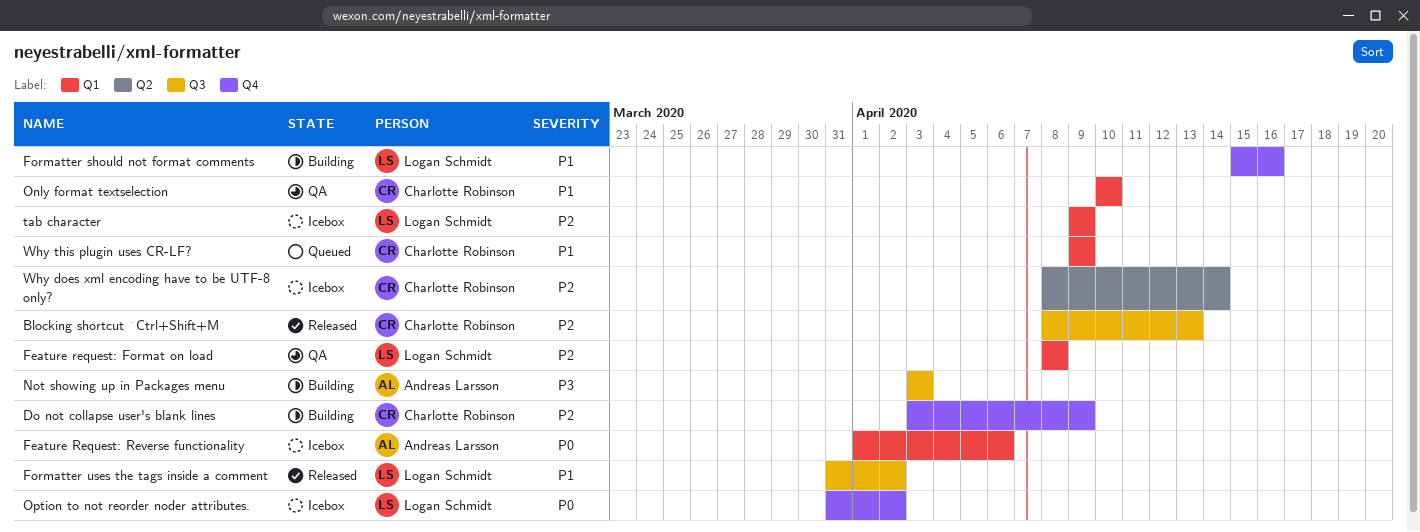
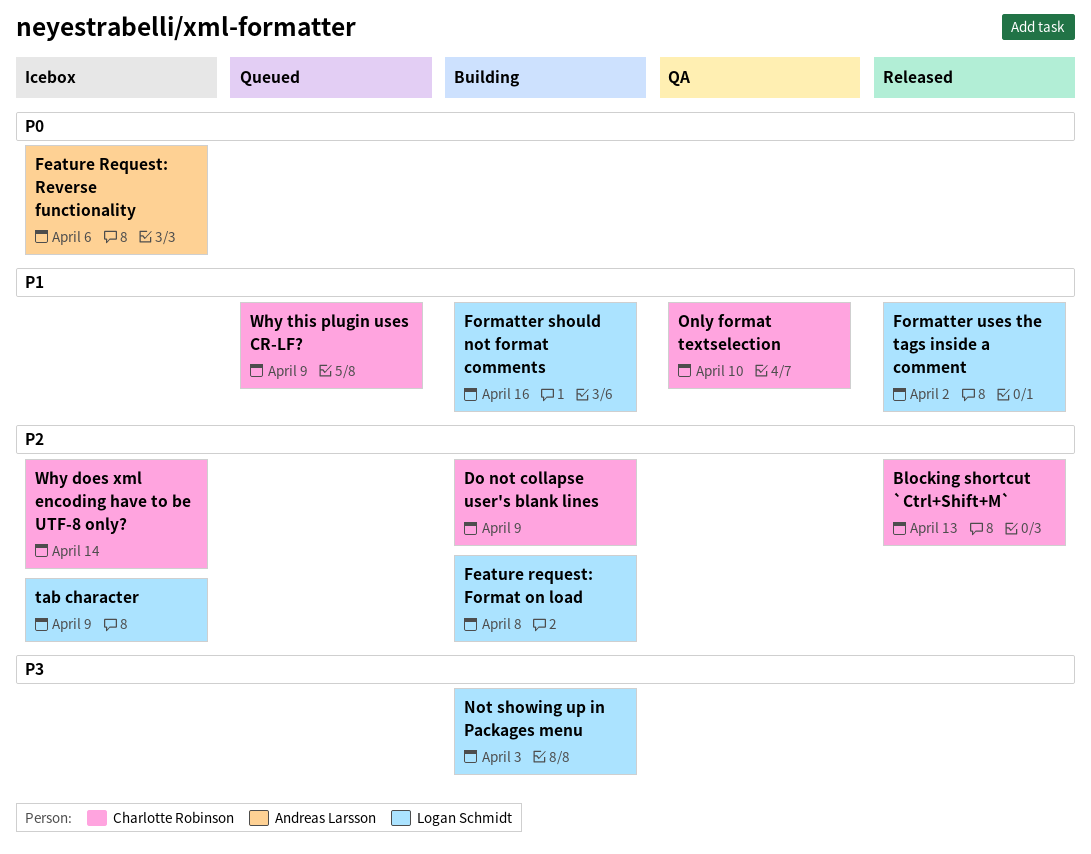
Feature request: Format on load, status: QA -> Building
Not showing up in Packages menu, owner: Andreas Larsson -> Logan Schmidt
Option to not reorder noder attributes.: present -> none

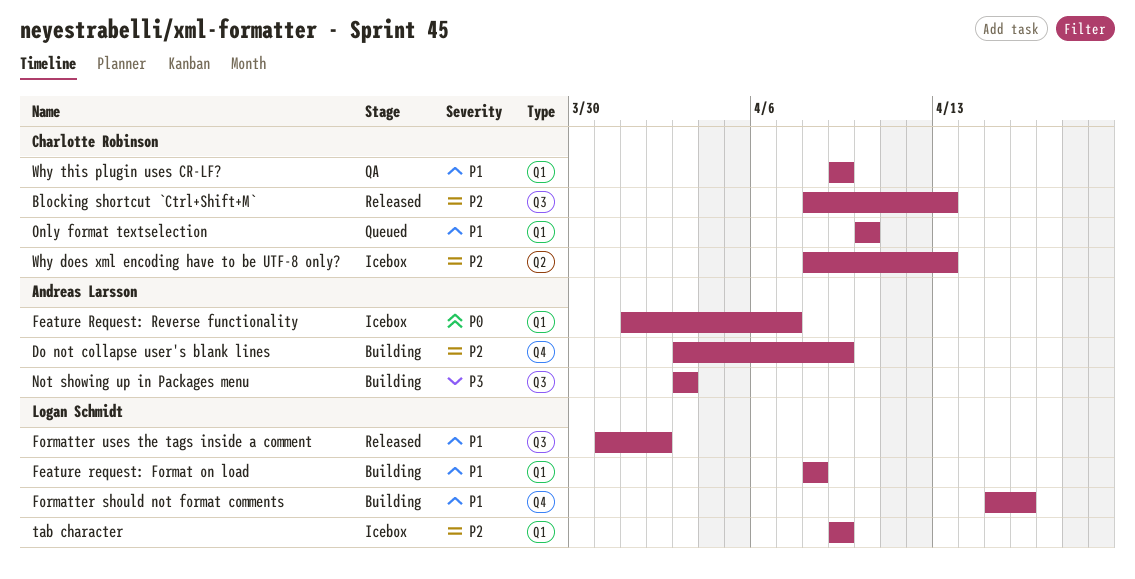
Do not collapse user's blank lines, owner: Charlotte Robinson -> Andreas Larsson
Feature request: Format on load, priority: P2 -> P1
Feature Request: Reverse functionality, due: Apr 6 -> Apr 7
Not showing up in Packages menu, owner: Logan Schmidt -> Andreas Larsson
Only format textselection, status: QA -> Queued
Why does xml encoding have to be UTF-8 only?, due: Apr 14 -> Apr 13
Why this plugin uses CR-LF?, status: Queued -> QA

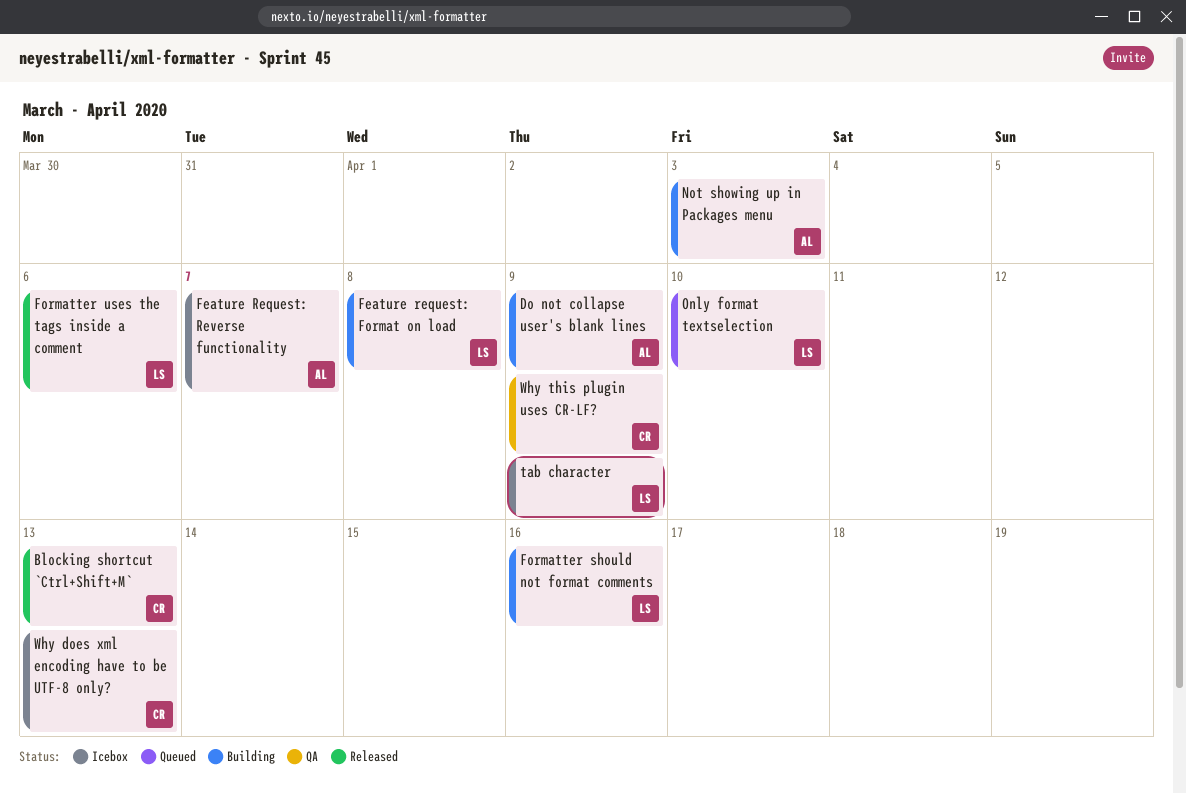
Formatter uses the tags inside a comment, due: Apr 2 -> Apr 6
Only format textselection, owner: Charlotte Robinson -> Logan Schmidt

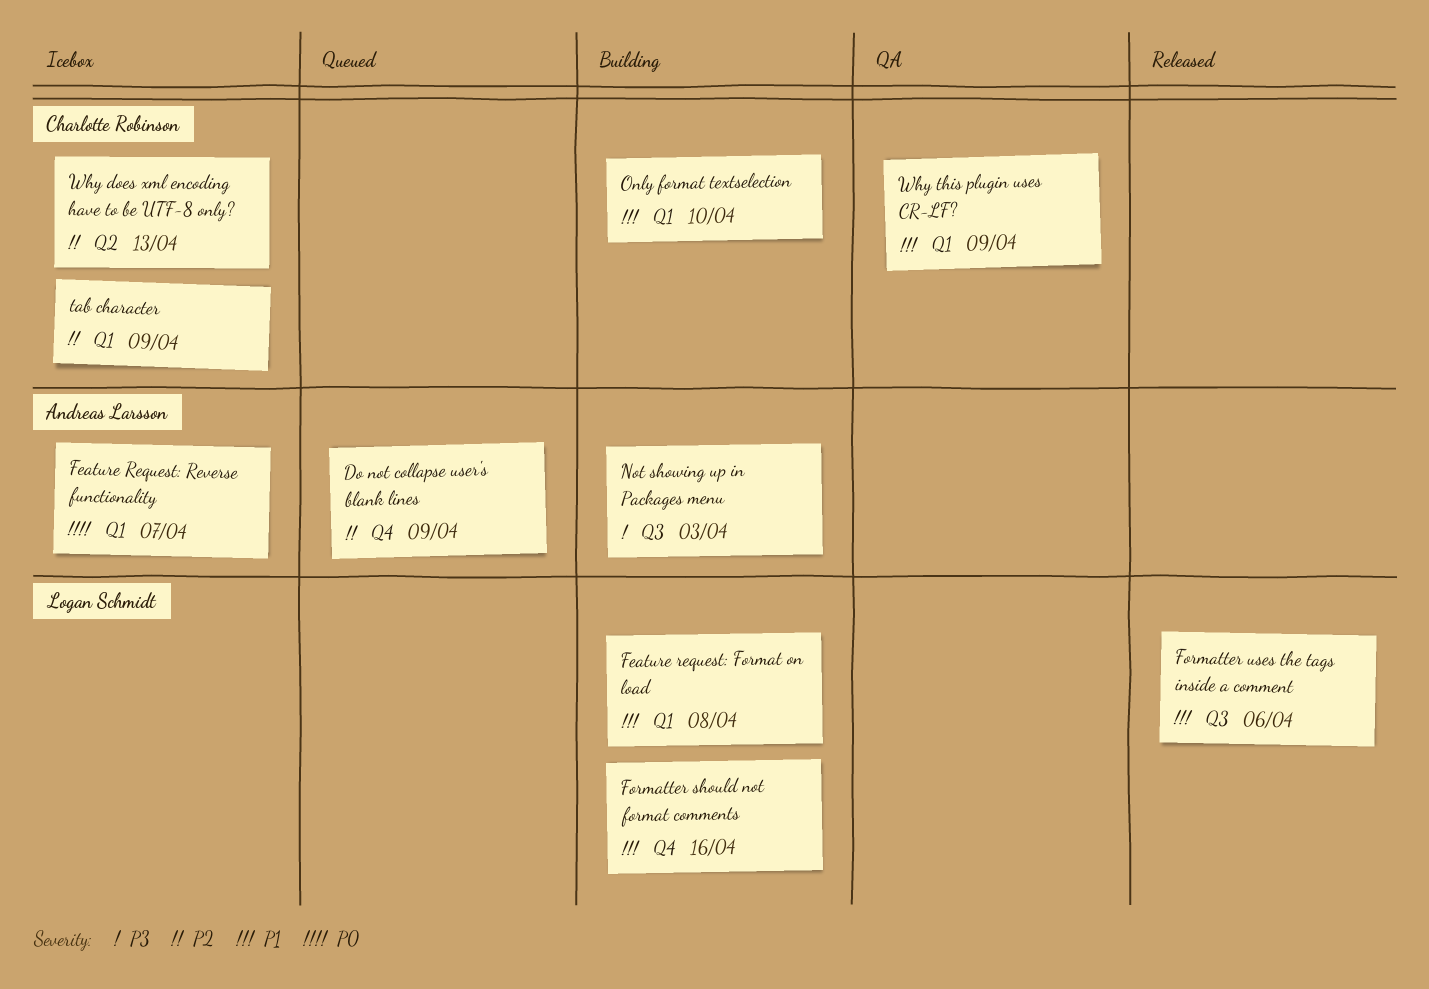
Blocking shortcut `Ctrl+Shift+M`: present -> none
Do not collapse user's blank lines, status: Building -> Queued
Only format textselection, status: Queued -> Building
Only format textselection, owner: Logan Schmidt -> Charlotte Robinson
tab character, owner: Logan Schmidt -> Charlotte Robinson

